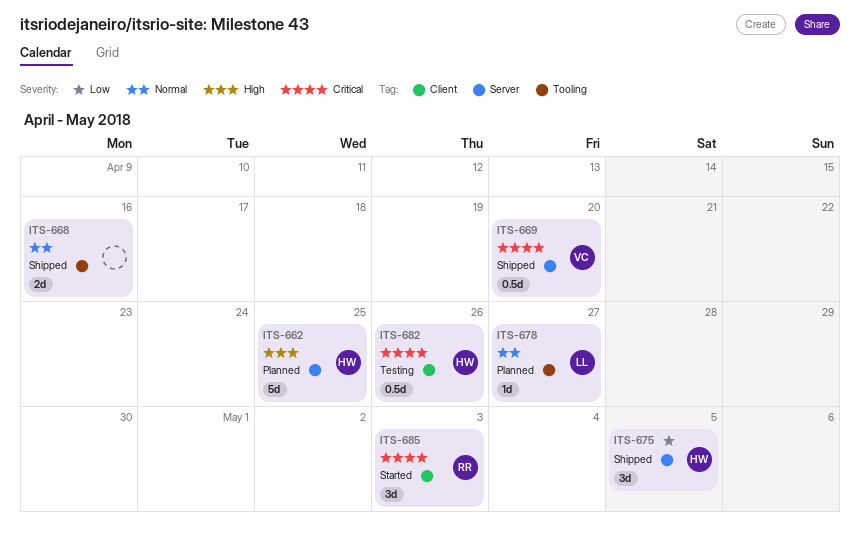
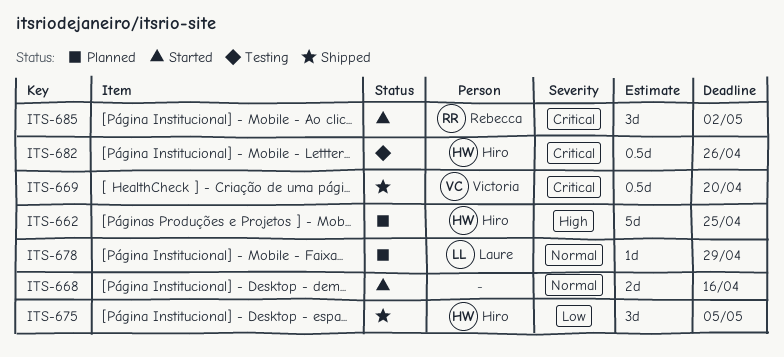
ITS-668, status: Shipped -> Started
ITS-678, due: Apr 27 -> Apr 29
ITS-685, due: May 3 -> May 2

